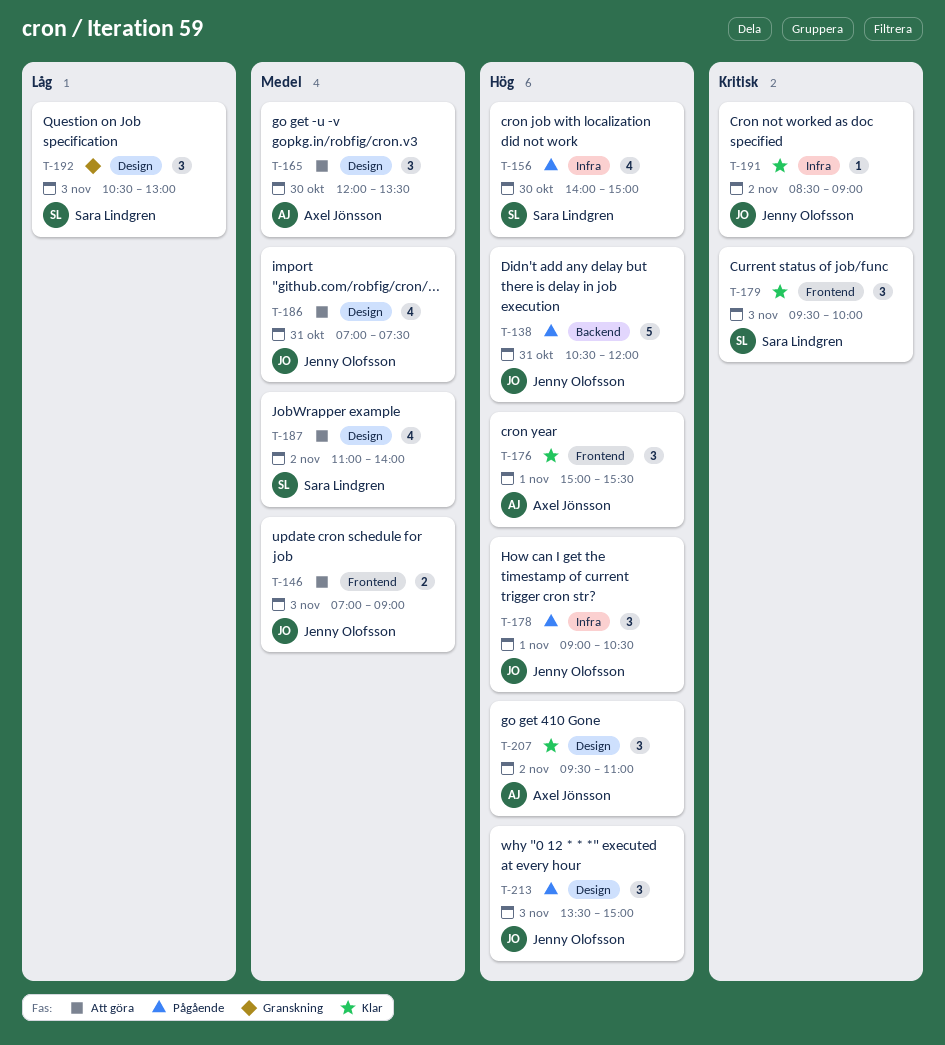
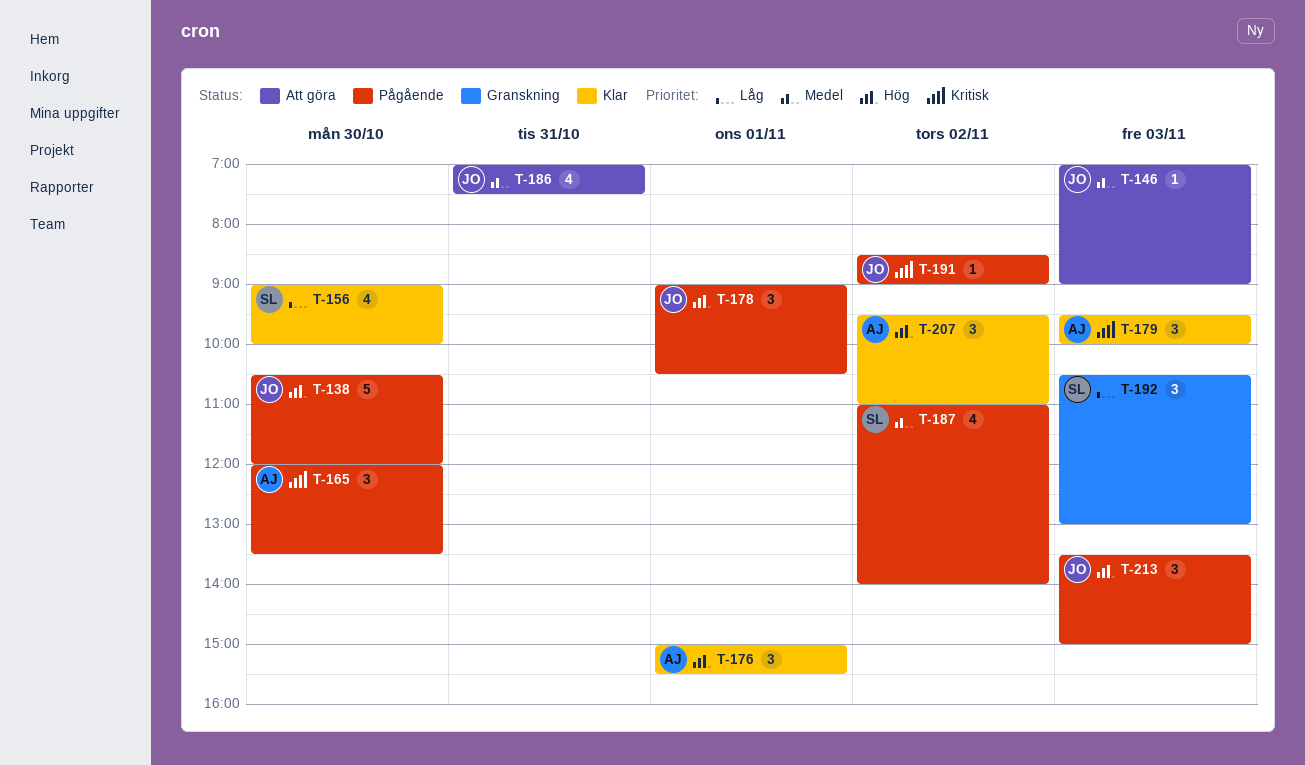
T-138, day: Oct 31 -> Oct 30
T-146, estimate: 2 -> 1
T-156, status: Pågående -> Klar
T-156, priority: Hög -> Låg
T-156, begins: 14:00 -> 09:00
T-156, ends: 15:00 -> 10:00
T-165, status: Att göra -> Pågående
T-165, priority: Medel -> Kritisk
T-179, owner: Sara Lindgren -> Axel Jönsson
T-187, status: Att göra -> Pågående
T-191, status: Klar -> Pågående

